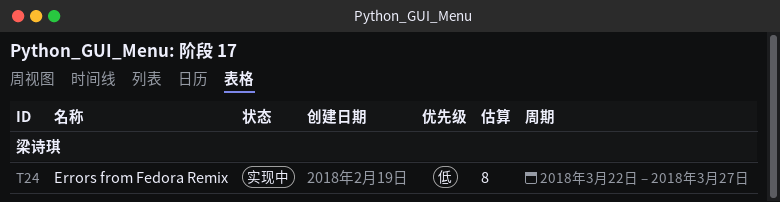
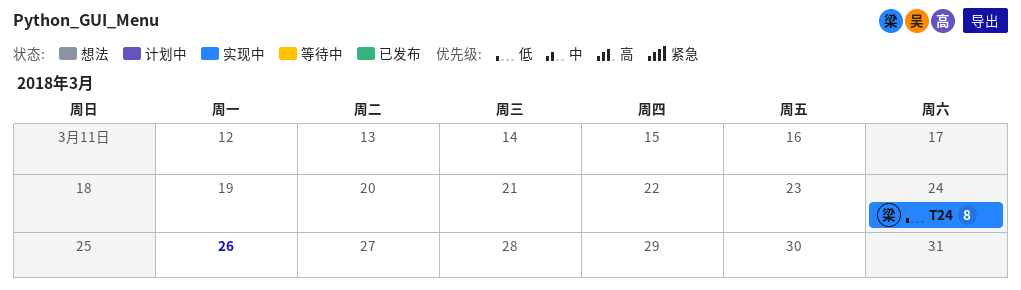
T24, start: Mar 22 -> Mar 24
T24, due: Mar 27 -> Mar 24

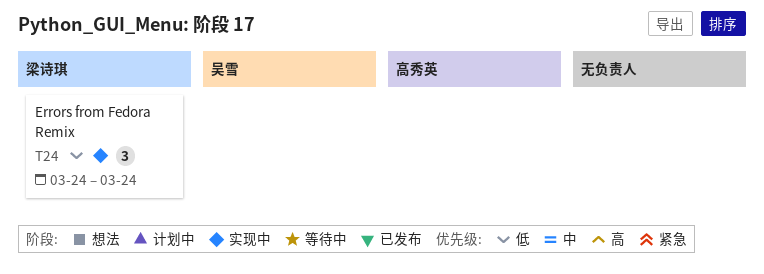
T24, estimate: 8 -> 3

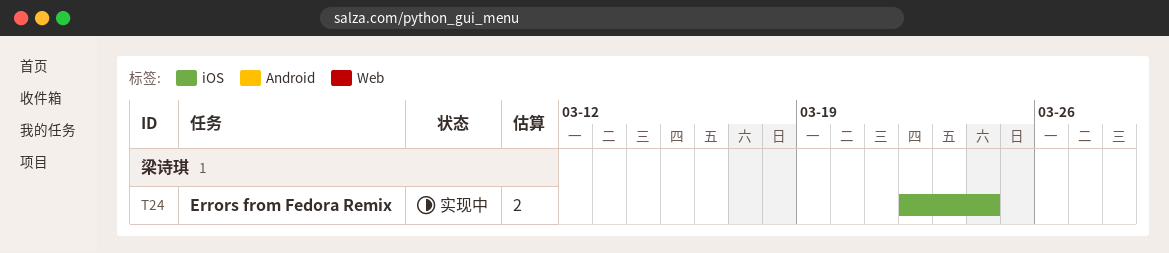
T24, estimate: 3 -> 2
T24, start: Mar 24 -> Mar 22

